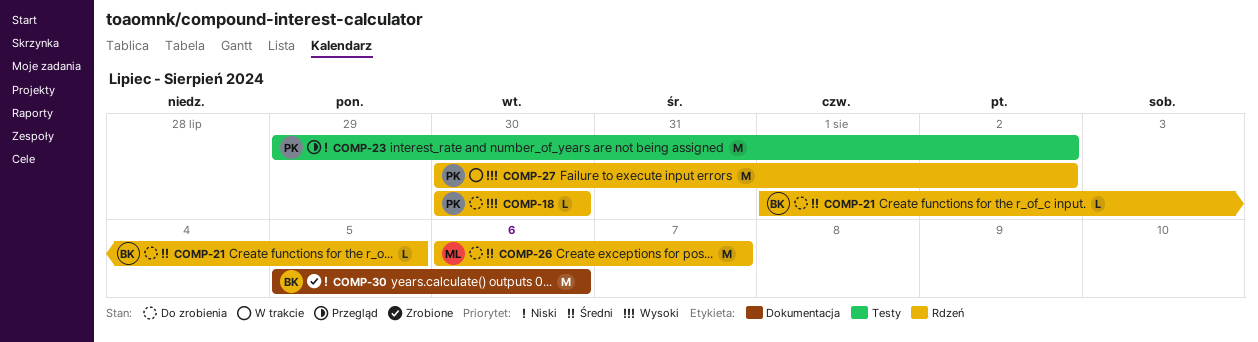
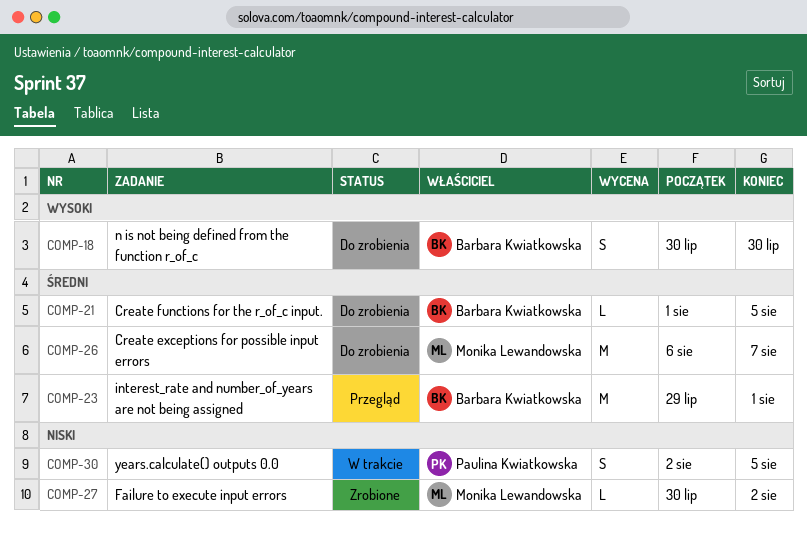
COMP-18, owner: Paulina Kwiatkowska -> Barbara Kwiatkowska
COMP-18, estimate: L -> S
COMP-23, owner: Paulina Kwiatkowska -> Barbara Kwiatkowska
COMP-23, priority: Niski -> Średni
COMP-23, due: Aug 2 -> Aug 1
COMP-27, status: W trakcie -> Zrobione
COMP-27, owner: Paulina Kwiatkowska -> Monika Lewandowska
COMP-27, priority: Wysoki -> Niski
COMP-27, estimate: M -> L
COMP-30, status: Zrobione -> W trakcie
COMP-30, owner: Barbara Kwiatkowska -> Paulina Kwiatkowska
COMP-30, estimate: M -> S
COMP-30, start: Aug 5 -> Aug 2
COMP-30, due: Aug 6 -> Aug 5

